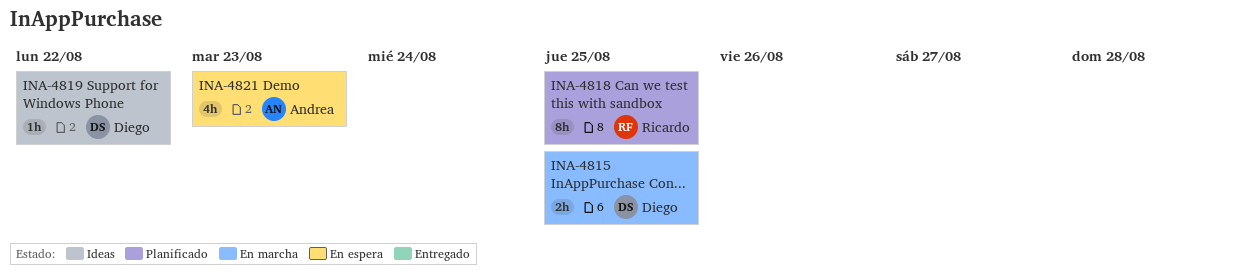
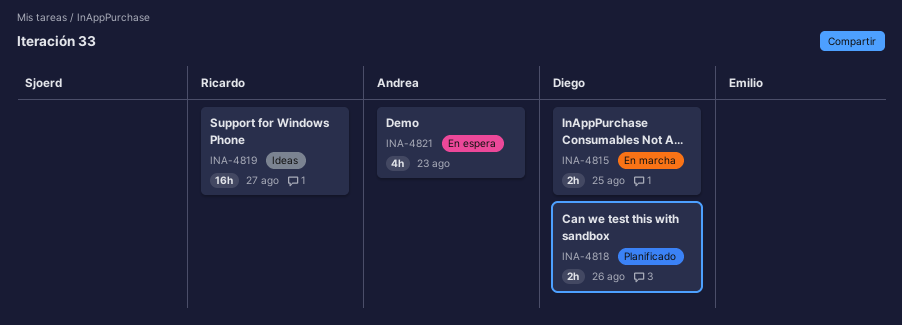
INA-4818, owner: Ricardo -> Diego
INA-4818, estimate: 8h -> 2h
INA-4818, due: Aug 25 -> Aug 26
INA-4819, owner: Diego -> Ricardo
INA-4819, estimate: 1h -> 16h
INA-4819, due: Aug 22 -> Aug 27

